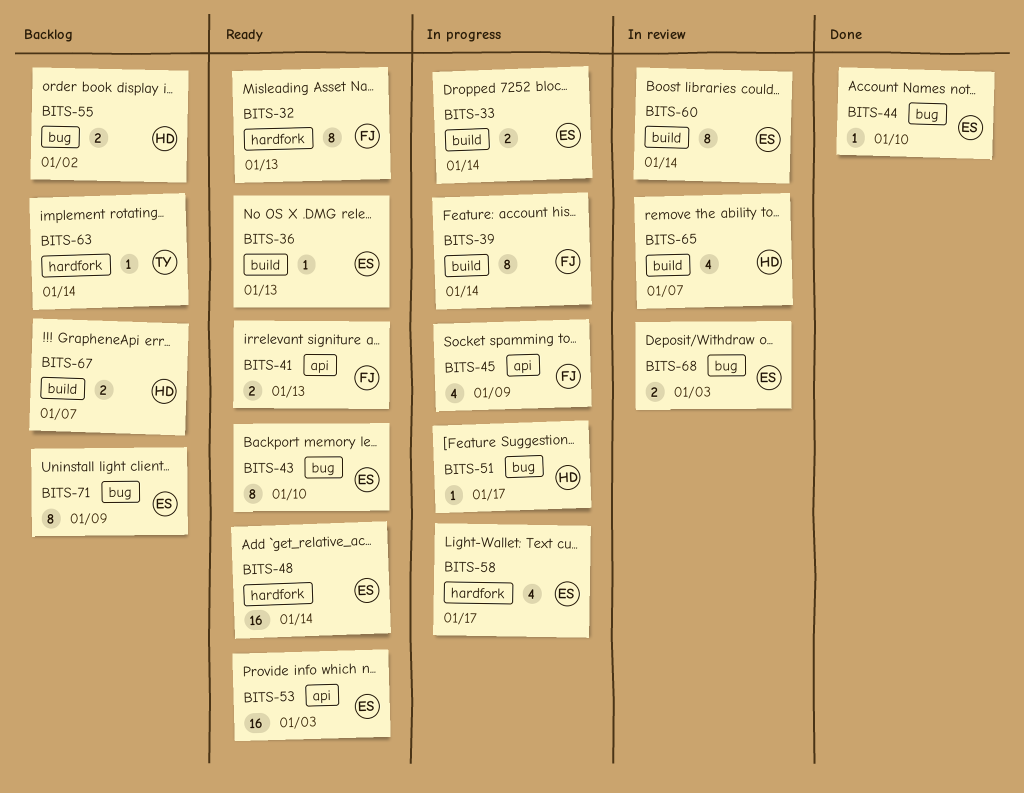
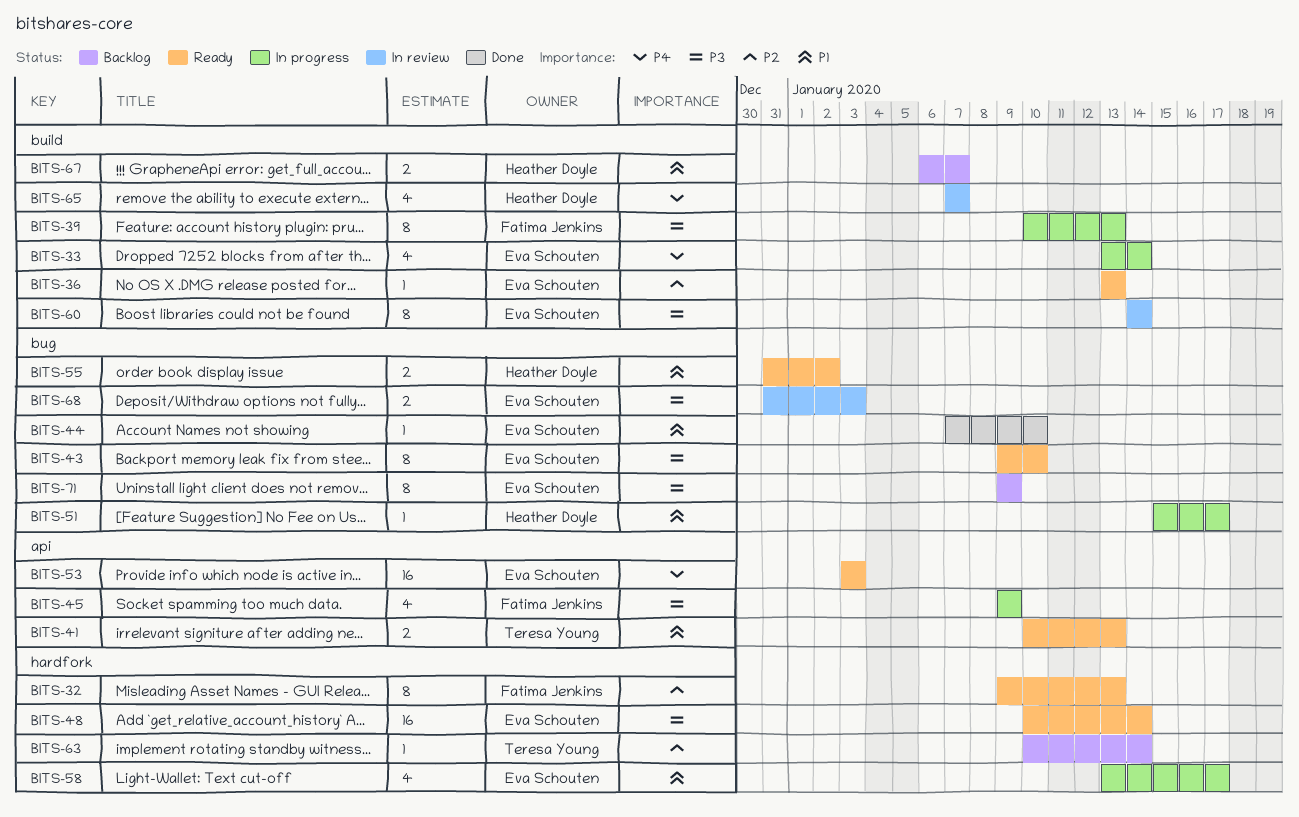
BITS-33, estimate: 2 -> 4
BITS-39, due: Jan 14 -> Jan 13
BITS-41, owner: Fatima Jenkins -> Teresa Young
BITS-55, status: Backlog -> Ready

